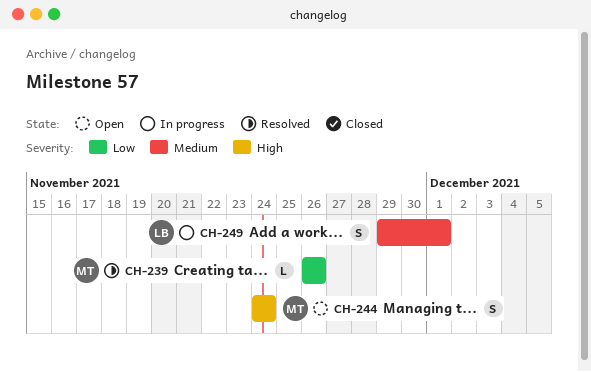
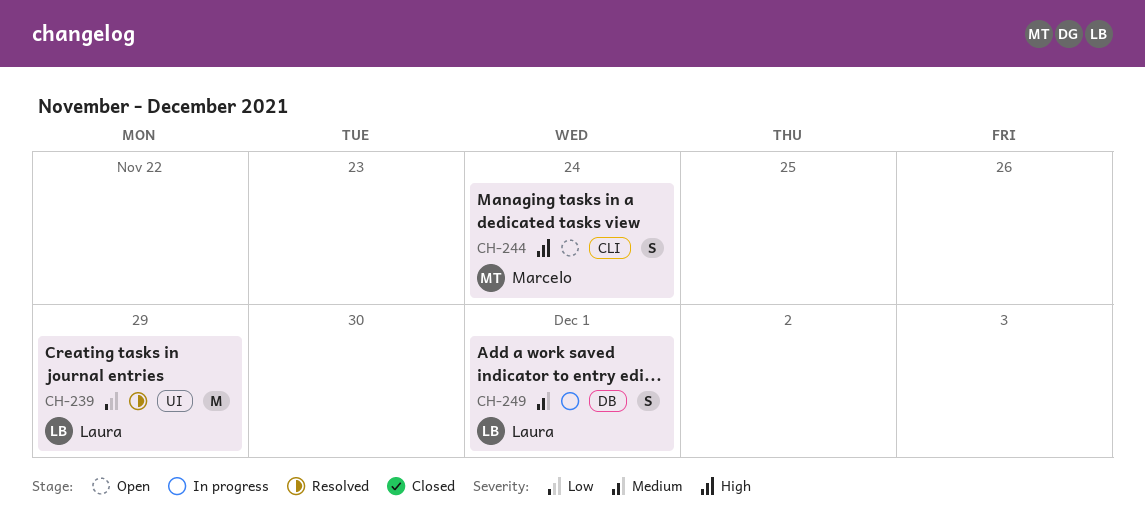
CH-239, owner: Marcelo -> Laura
CH-239, estimate: L -> M
CH-239, due: Nov 26 -> Nov 29

